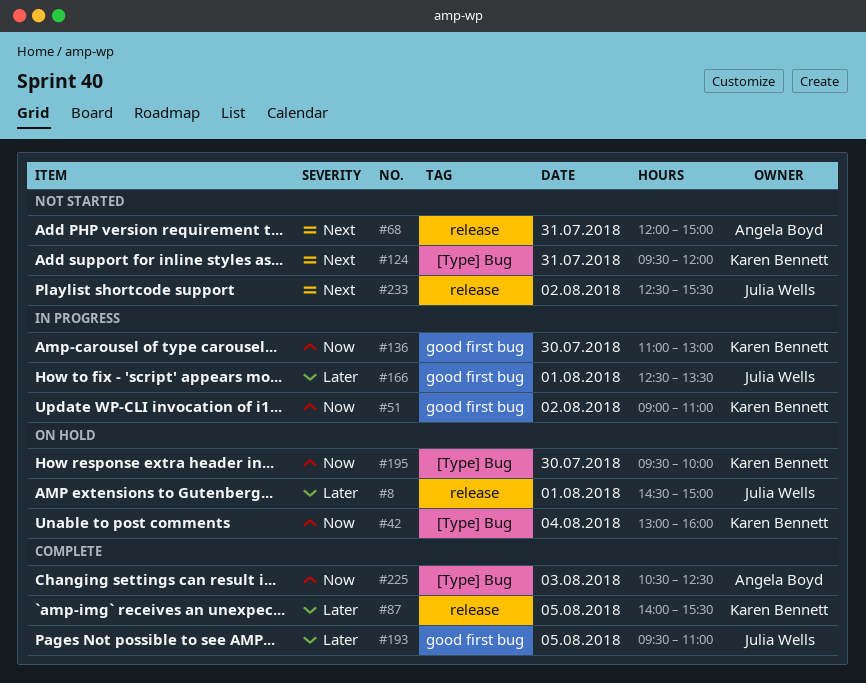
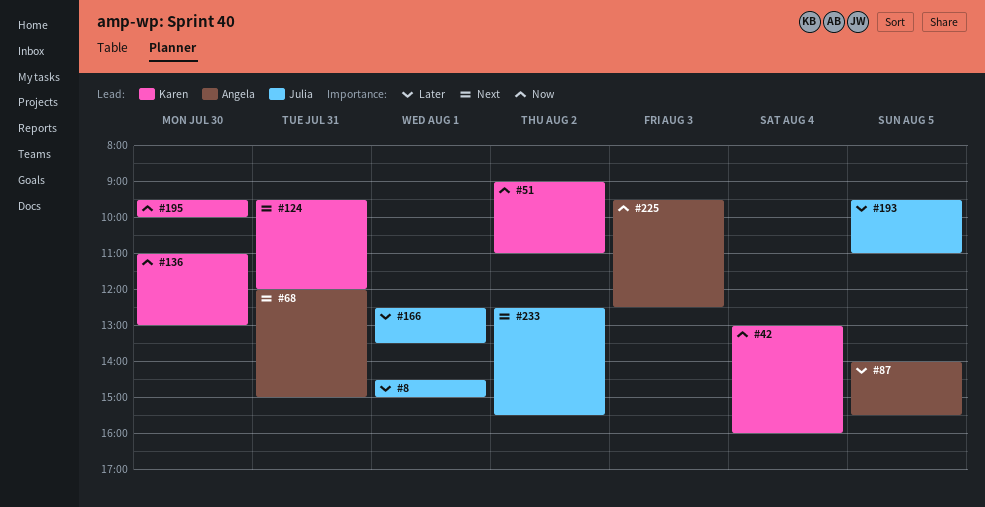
#87, owner: Karen Bennett -> Angela Boyd
#225, begins: 10:30 -> 09:30

